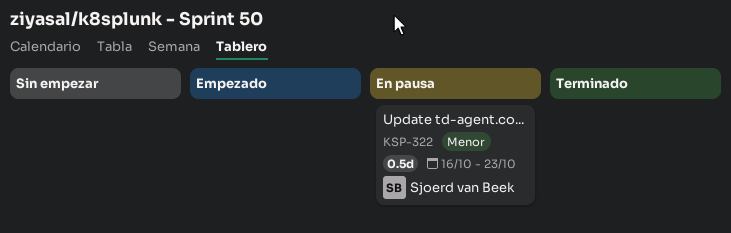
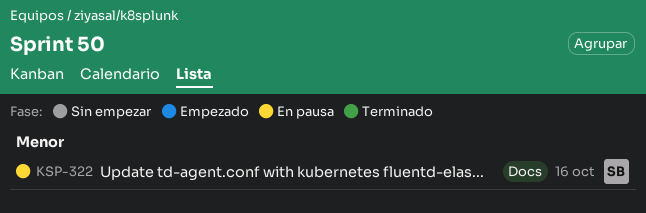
KSP-322, due: Oct 23 -> Oct 16

